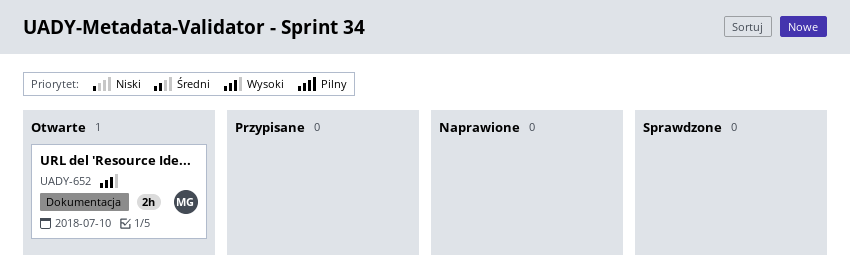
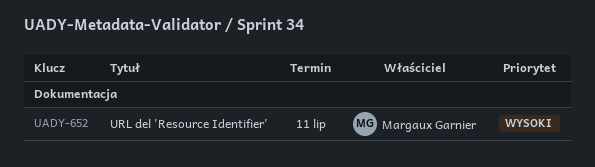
UADY-652, due: Jul 10 -> Jul 11

